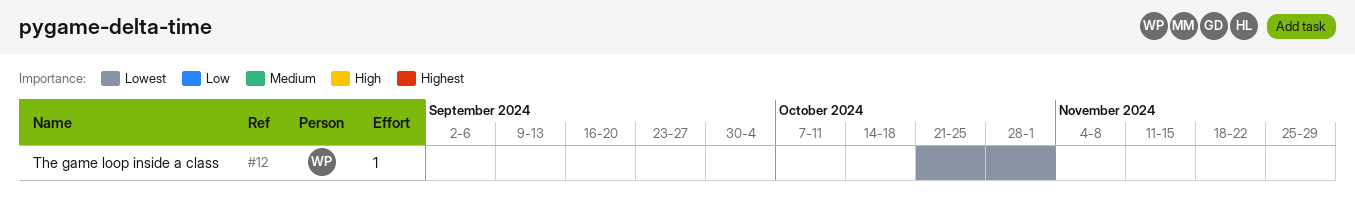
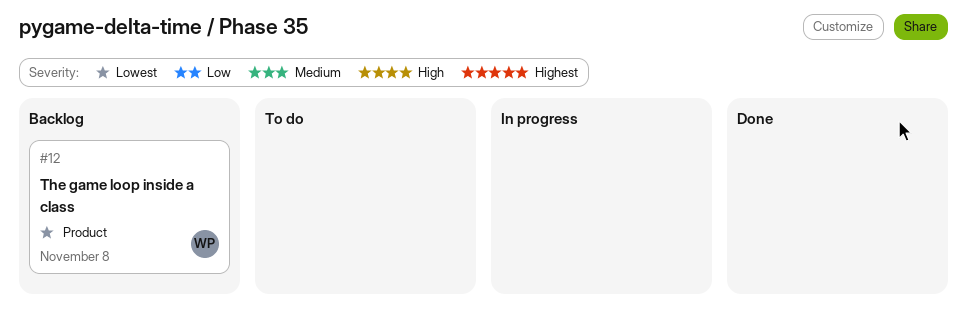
#12, due: Nov 1 -> Nov 8

